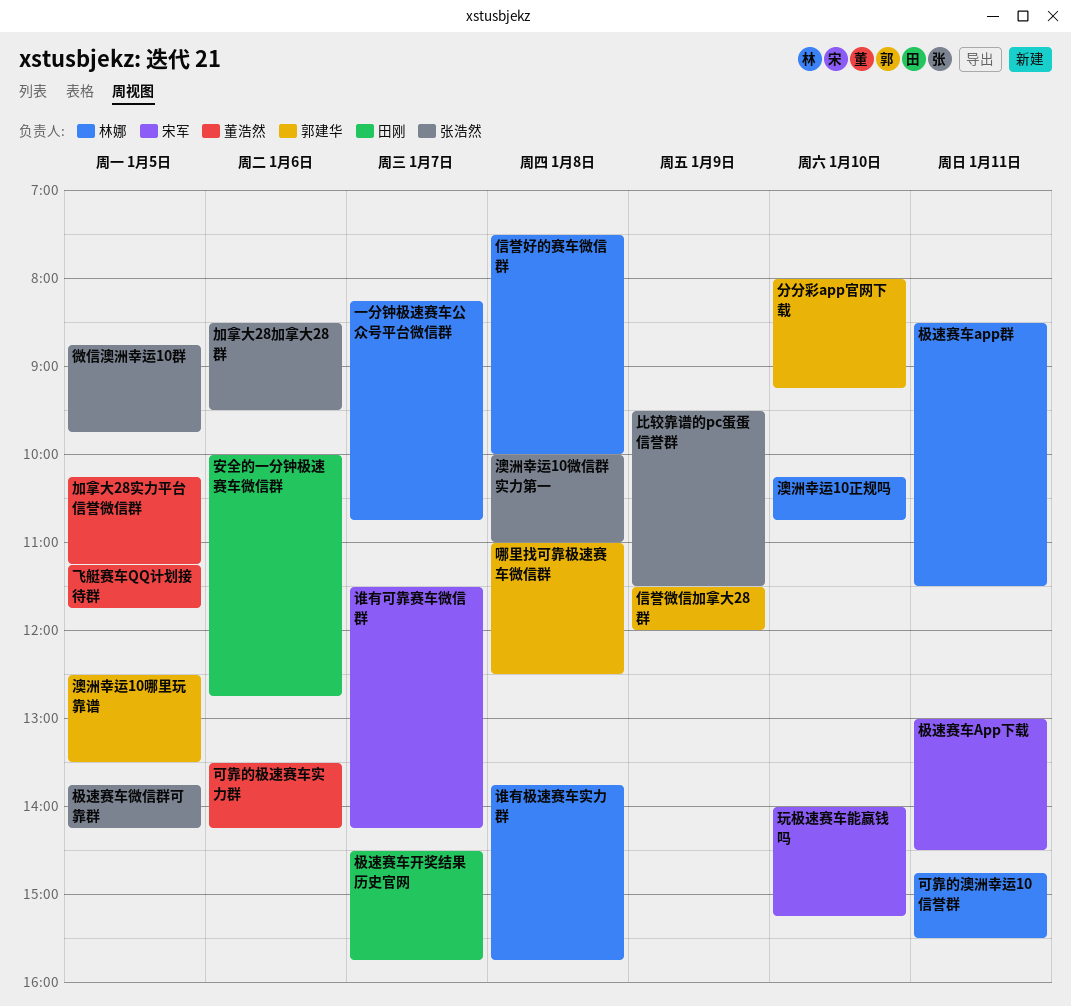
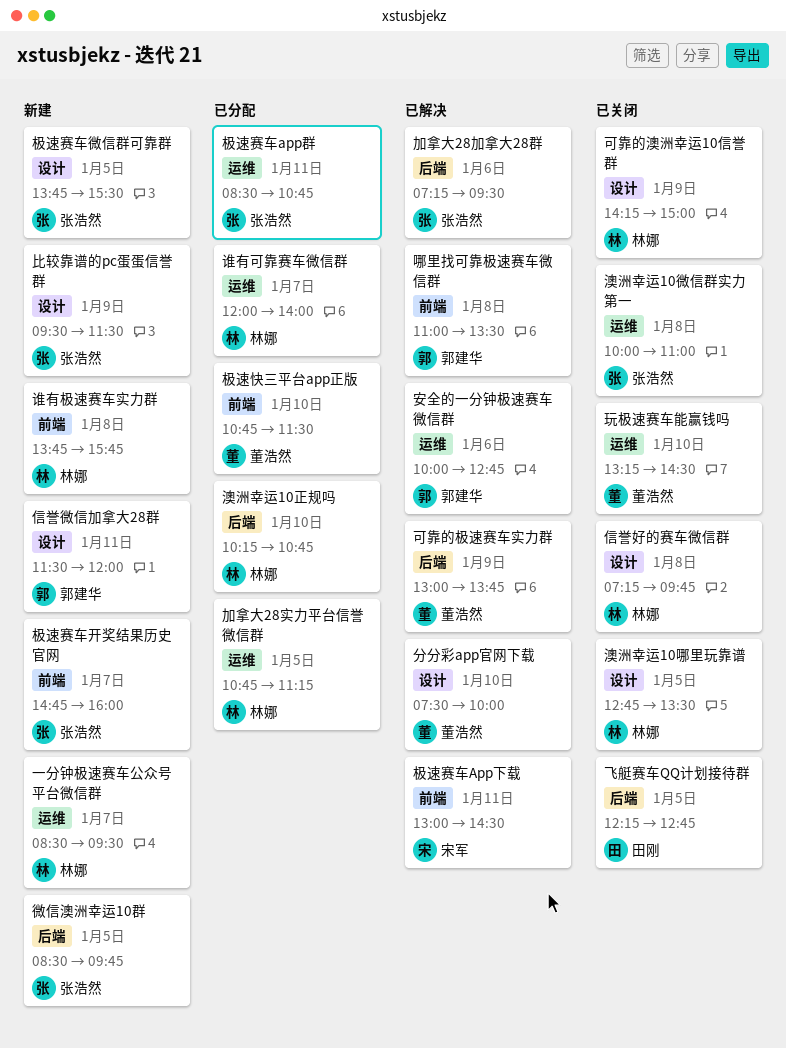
一分钟极速赛车公众号平台微信群, begins: 08:15 -> 08:30
一分钟极速赛车公众号平台微信群, ends: 10:45 -> 09:30
信誉好的赛车微信群, begins: 07:30 -> 07:15
信誉好的赛车微信群, ends: 10:00 -> 09:45
信誉微信加拿大28群, day: Jan 9 -> Jan 11
分分彩app官网下载, owner: 郭建华 -> 董浩然
分分彩app官网下载, begins: 08:00 -> 07:30
分分彩app官网下载, ends: 09:15 -> 10:00
加拿大28加拿大28群, begins: 08:30 -> 07:15
加拿大28实力平台信誉微信群, owner: 董浩然 -> 林娜
加拿大28实力平台信誉微信群, begins: 10:15 -> 10:45
可靠的极速赛车实力群, day: Jan 6 -> Jan 9
可靠的极速赛车实力群, begins: 13:30 -> 13:00
可靠的极速赛车实力群, ends: 14:15 -> 13:45
可靠的澳洲幸运10信誉群, day: Jan 11 -> Jan 9
可靠的澳洲幸运10信誉群, begins: 14:45 -> 14:15
可靠的澳洲幸运10信誉群, ends: 15:30 -> 15:00
哪里找可靠极速赛车微信群, ends: 12:30 -> 13:30
安全的一分钟极速赛车微信群, owner: 田刚 -> 郭建华
微信澳洲幸运10群, begins: 08:45 -> 08:30
极速快三平台app正版: none -> present
极速赛车app群, owner: 林娜 -> 张浩然
极速赛车app群, ends: 11:30 -> 10:45
极速赛车开奖结果历史官网, owner: 田刚 -> 张浩然
极速赛车开奖结果历史官网, begins: 14:30 -> 14:45
极速赛车开奖结果历史官网, ends: 15:45 -> 16:00
极速赛车微信群可靠群, ends: 14:15 -> 15:30
澳洲幸运10哪里玩靠谱, owner: 郭建华 -> 林娜
澳洲幸运10哪里玩靠谱, begins: 12:30 -> 12:45
玩极速赛车能赢钱吗, owner: 宋军 -> 董浩然
玩极速赛车能赢钱吗, begins: 14:00 -> 13:15
玩极速赛车能赢钱吗, ends: 15:15 -> 14:30
谁有可靠赛车微信群, owner: 宋军 -> 林娜
谁有可靠赛车微信群, begins: 11:30 -> 12:00
谁有可靠赛车微信群, ends: 14:15 -> 14:00
飞艇赛车QQ计划接待群, owner: 董浩然 -> 田刚
飞艇赛车QQ计划接待群, begins: 11:15 -> 12:15
飞艇赛车QQ计划接待群, ends: 11:45 -> 12:45

